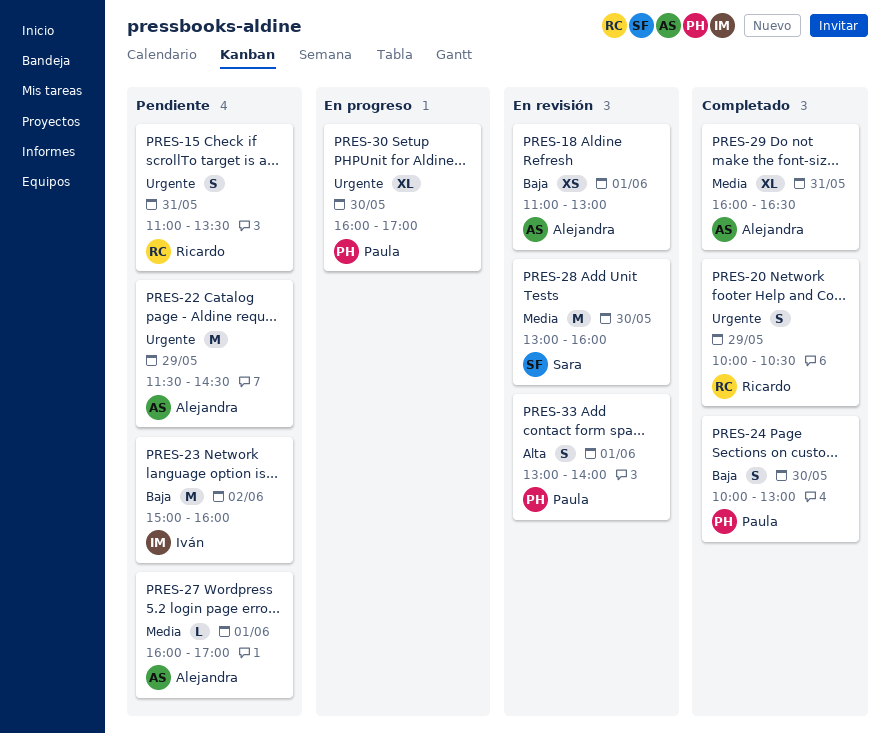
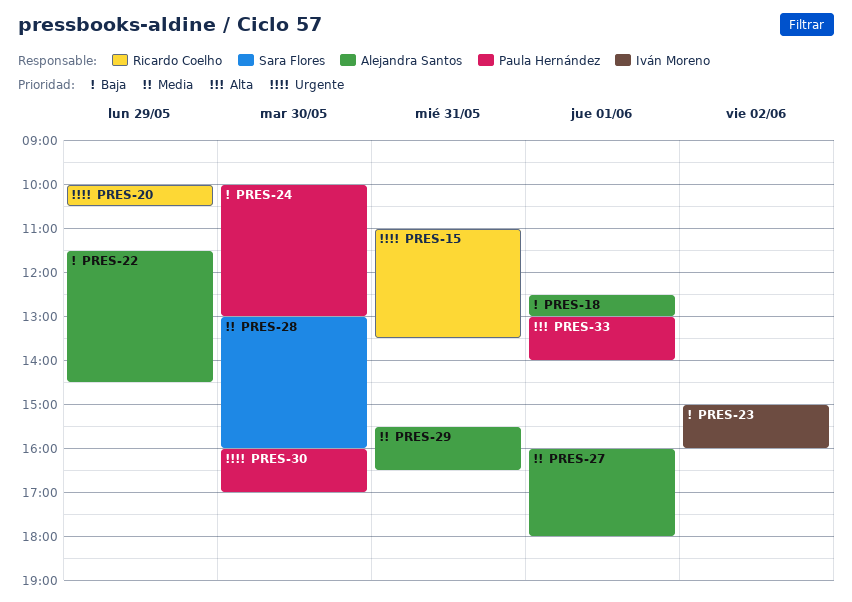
PRES-18, begins: 11:00 -> 12:30
PRES-22, priority: Urgente -> Baja
PRES-27, ends: 17:00 -> 18:00
PRES-29, begins: 16:00 -> 15:30

